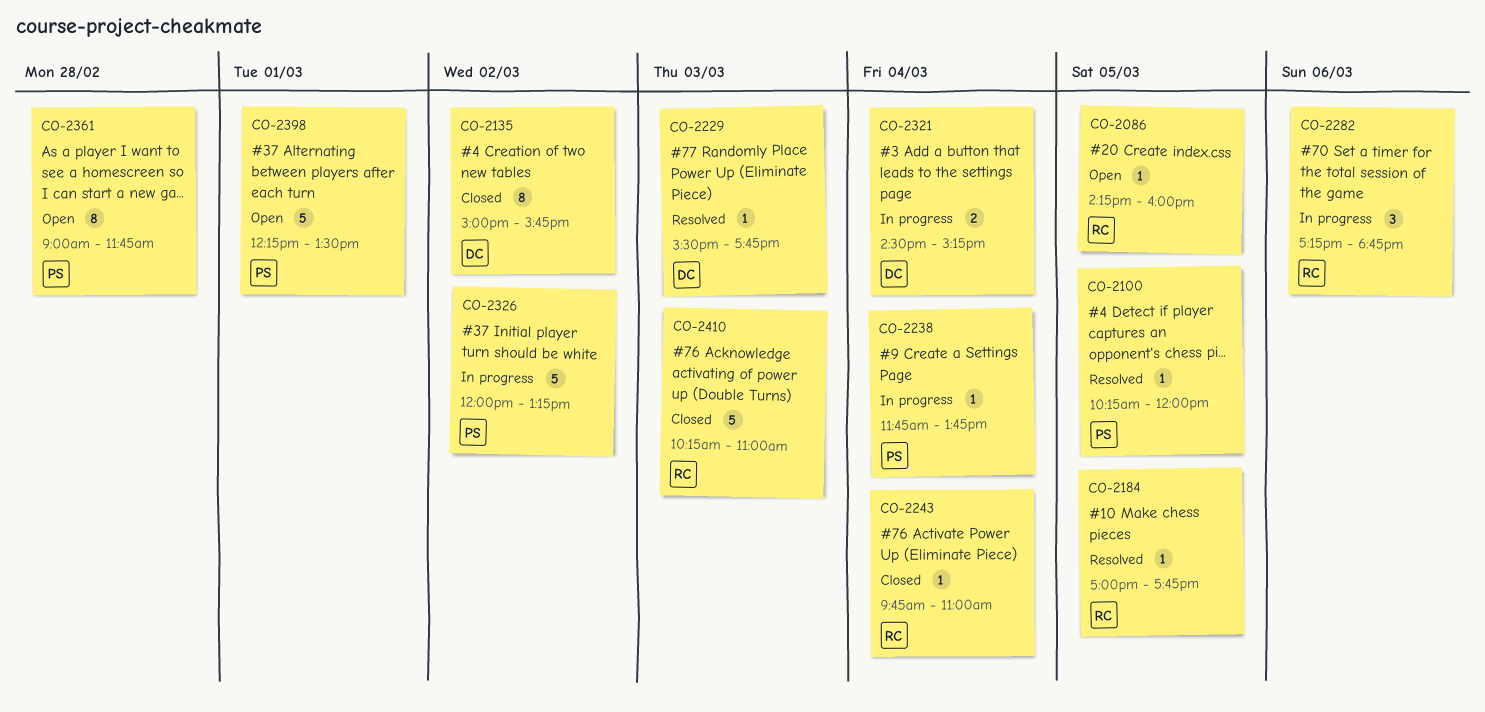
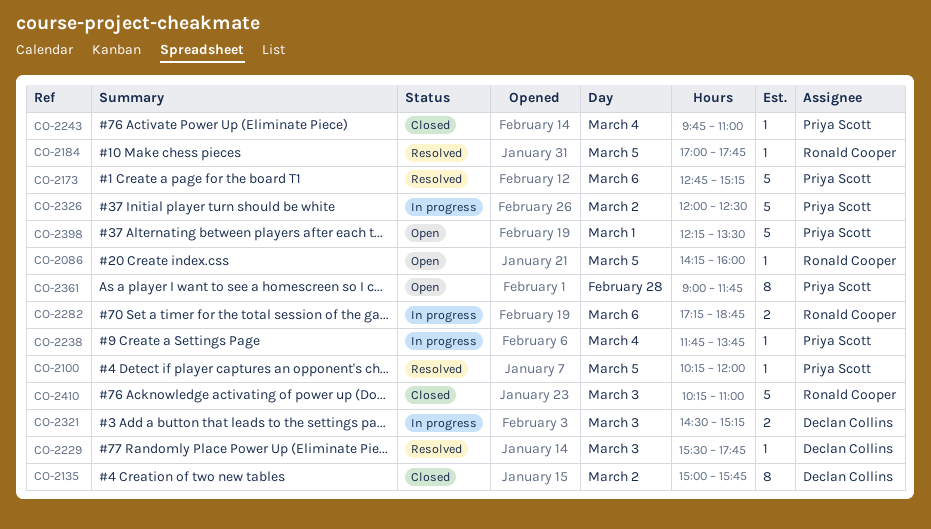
CO-2173: none -> present
CO-2243, owner: Ronald Cooper -> Priya Scott
CO-2282, estimate: 3 -> 2
CO-2321, day: Mar 4 -> Mar 3
CO-2326, ends: 13:15 -> 12:30

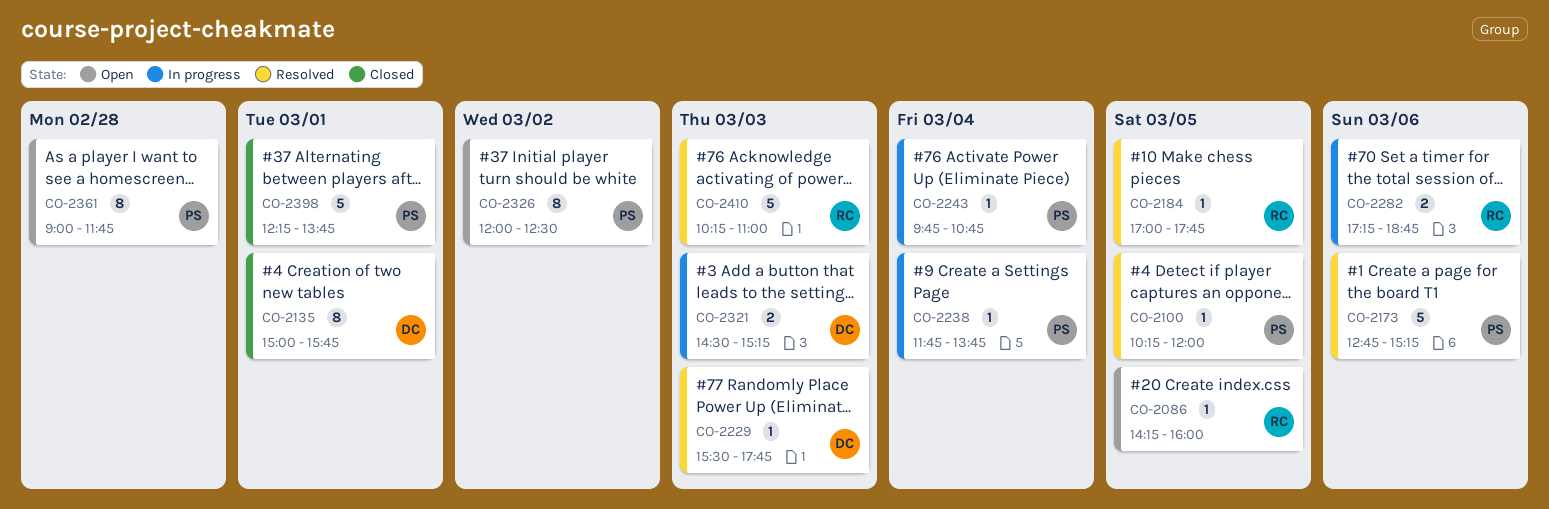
CO-2135, day: Mar 2 -> Mar 1
CO-2243, status: Closed -> In progress
CO-2243, ends: 11:00 -> 10:45
CO-2326, status: In progress -> Open
CO-2326, estimate: 5 -> 8
CO-2398, status: Open -> Closed
CO-2398, ends: 13:30 -> 13:45
CO-2410, status: Closed -> Resolved

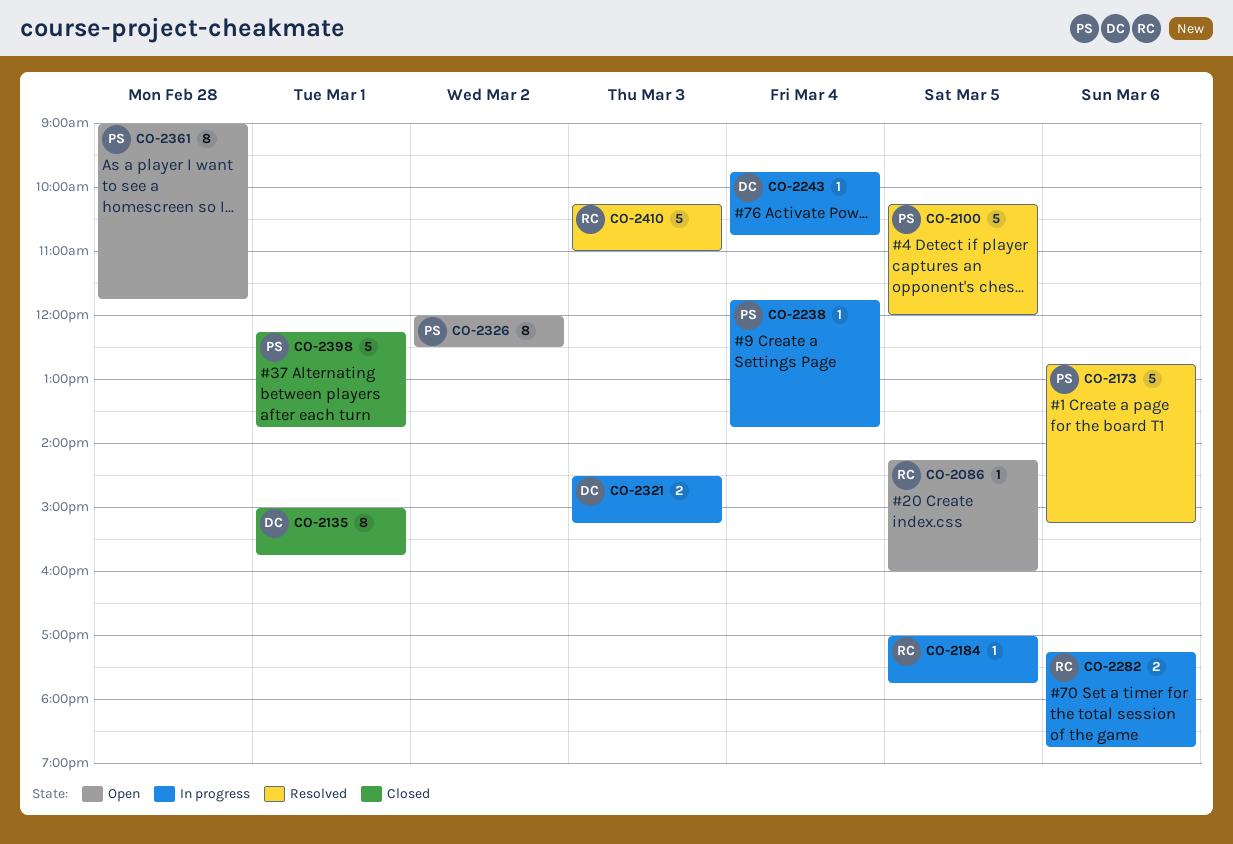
CO-2100, estimate: 1 -> 5
CO-2184, status: Resolved -> In progress
CO-2229: present -> none
CO-2243, owner: PS -> DC

